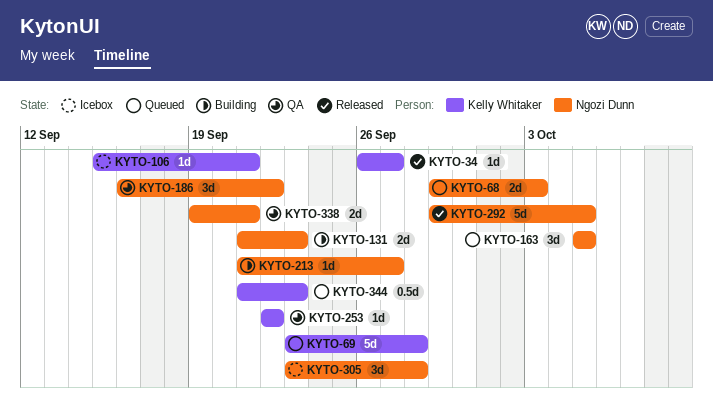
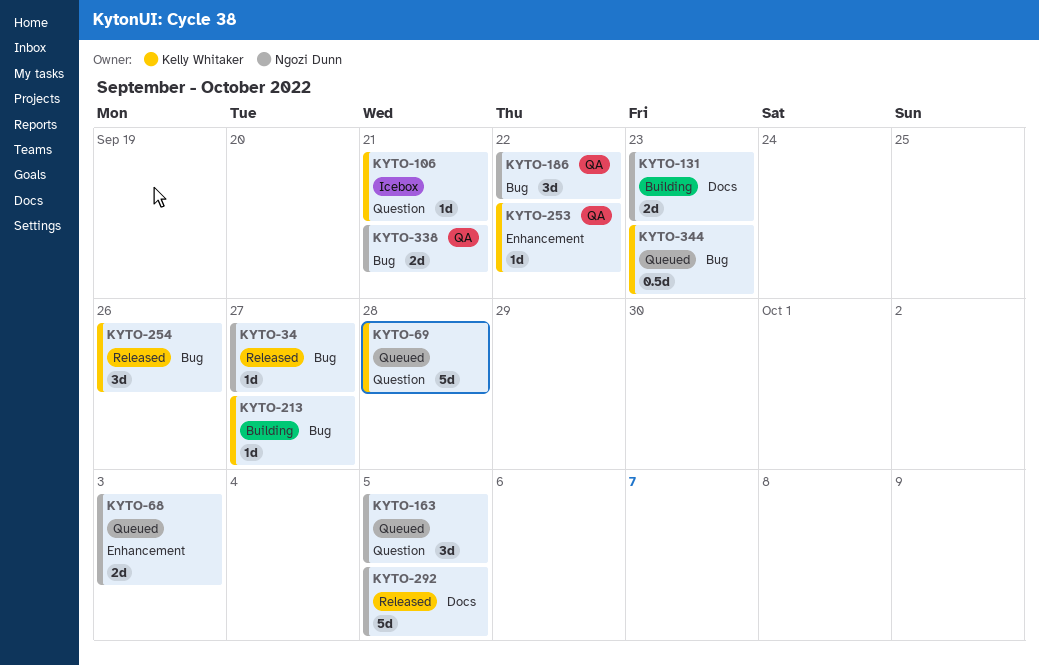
KYTO-34, owner: Kelly Whitaker -> Ngozi Dunn
KYTO-213, owner: Ngozi Dunn -> Kelly Whitaker
KYTO-254: none -> present
KYTO-305: present -> none

